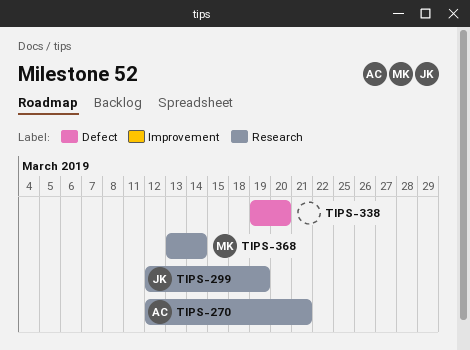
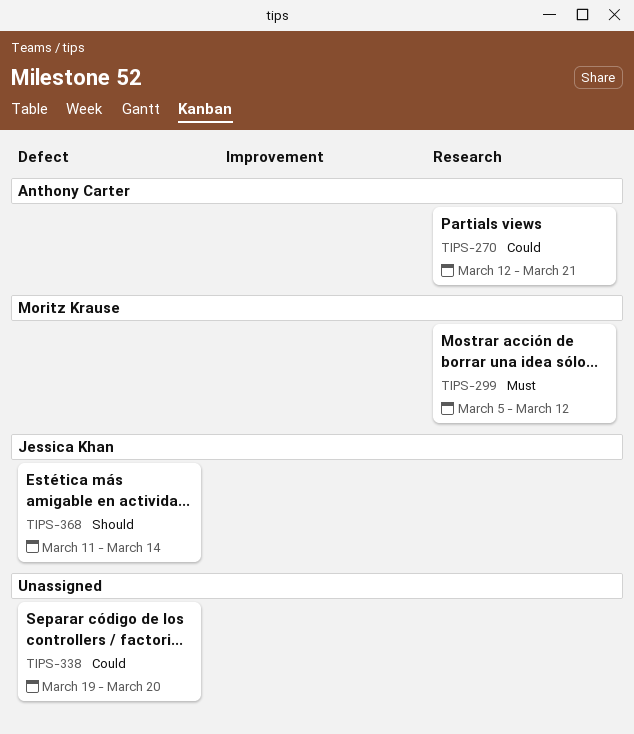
TIPS-299, owner: Jessica Khan -> Moritz Krause
TIPS-299, start: Mar 12 -> Mar 5
TIPS-299, due: Mar 19 -> Mar 12
TIPS-368, owner: Moritz Krause -> Jessica Khan
TIPS-368, label: Research -> Defect
TIPS-368, start: Mar 13 -> Mar 11

